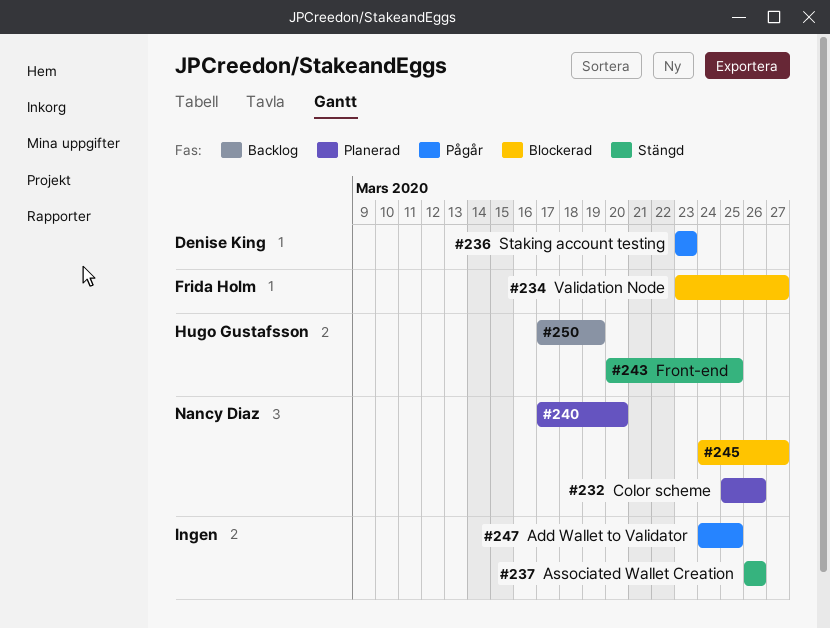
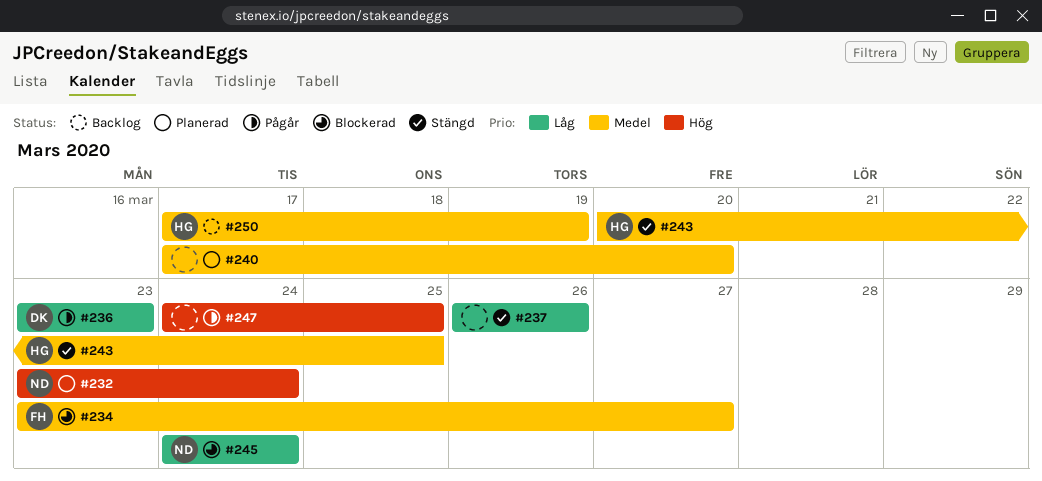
#232, start: Mar 25 -> Mar 23
#232, due: Mar 26 -> Mar 24
#240, owner: Nancy Diaz -> none
#245, due: Mar 27 -> Mar 24

